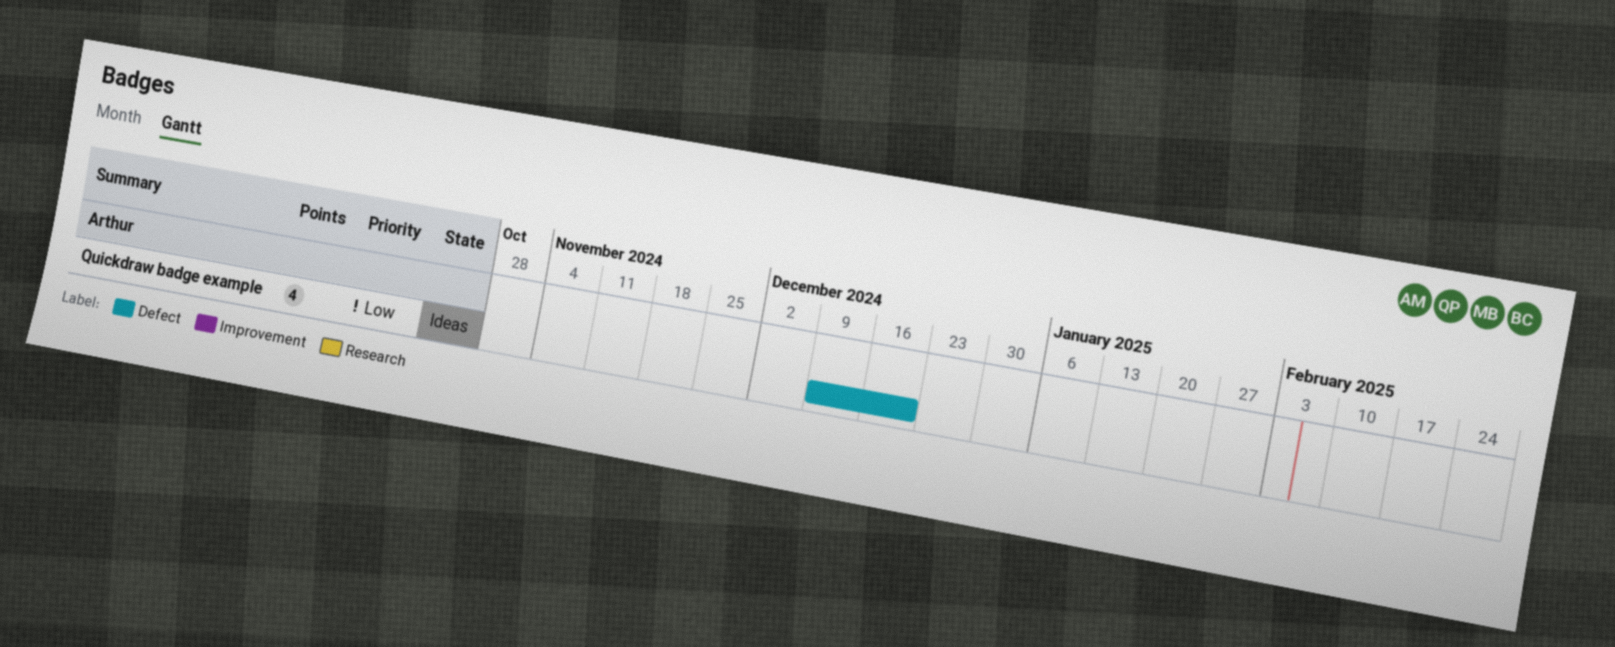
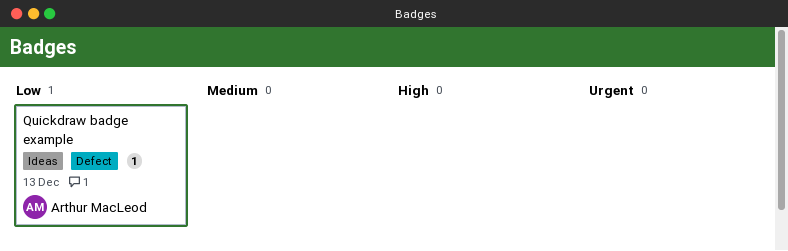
Quickdraw badge example, estimate: 4 -> 1
Quickdraw badge example, due: Dec 20 -> Dec 13

